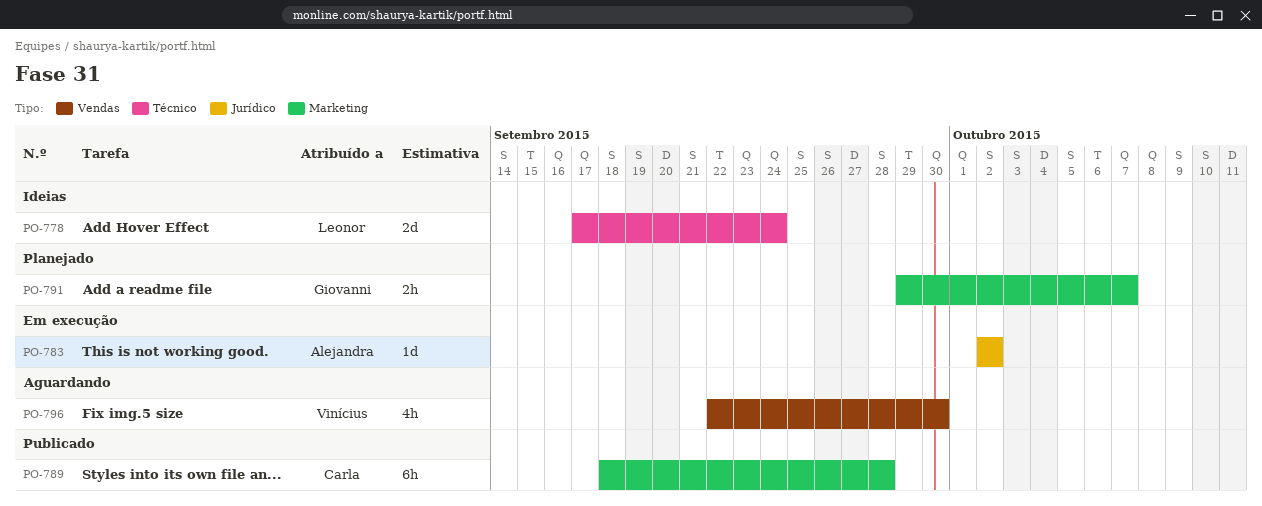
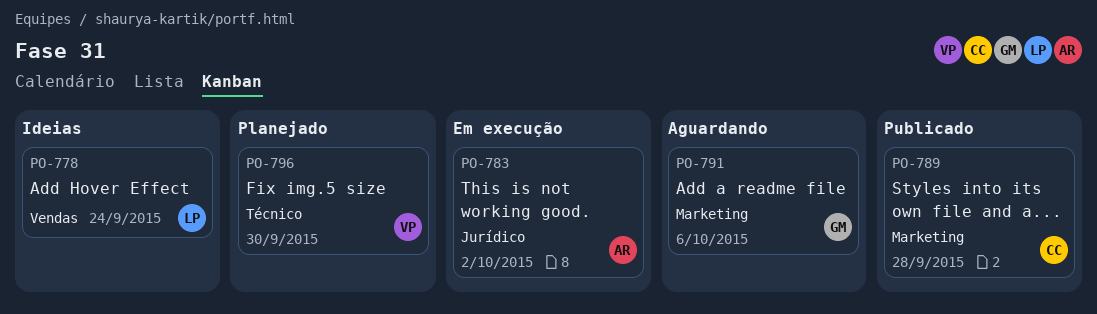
PO-778, label: Técnico -> Vendas
PO-791, status: Planejado -> Aguardando
PO-791, due: Oct 7 -> Oct 6
PO-796, status: Aguardando -> Planejado
PO-796, label: Vendas -> Técnico

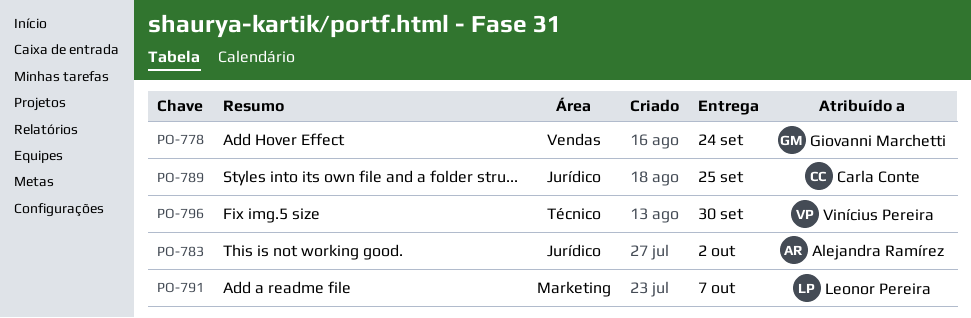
PO-778, owner: Leonor Pereira -> Giovanni Marchetti
PO-789, label: Marketing -> Jurídico
PO-789, due: Sep 28 -> Sep 25
PO-791, owner: Giovanni Marchetti -> Leonor Pereira
PO-791, due: Oct 6 -> Oct 7

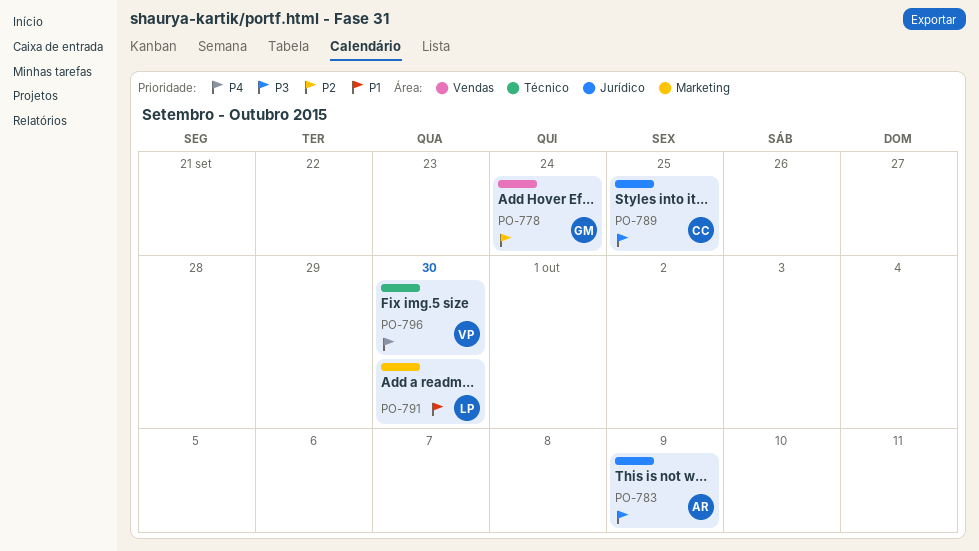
PO-783, due: Oct 2 -> Oct 9
PO-791, due: Oct 7 -> Sep 30

